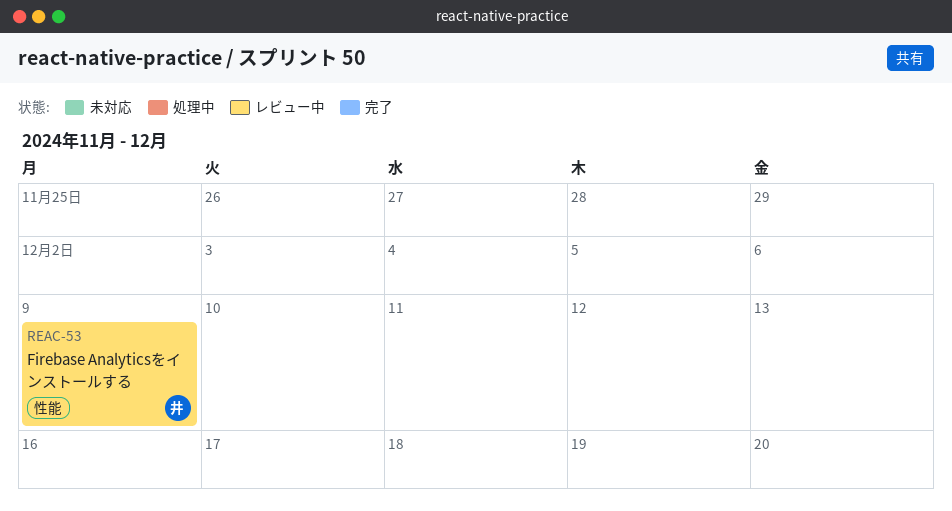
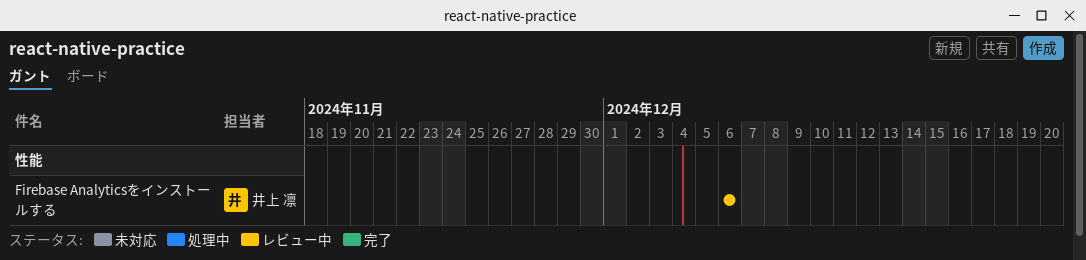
Firebase Analyticsをインストールする, due: Dec 9 -> Dec 6

